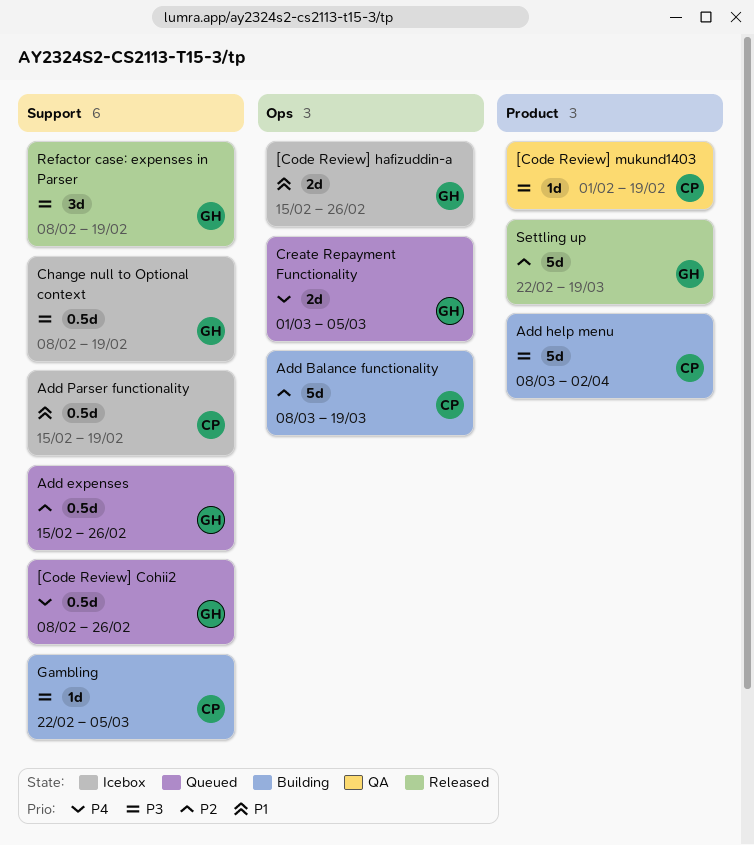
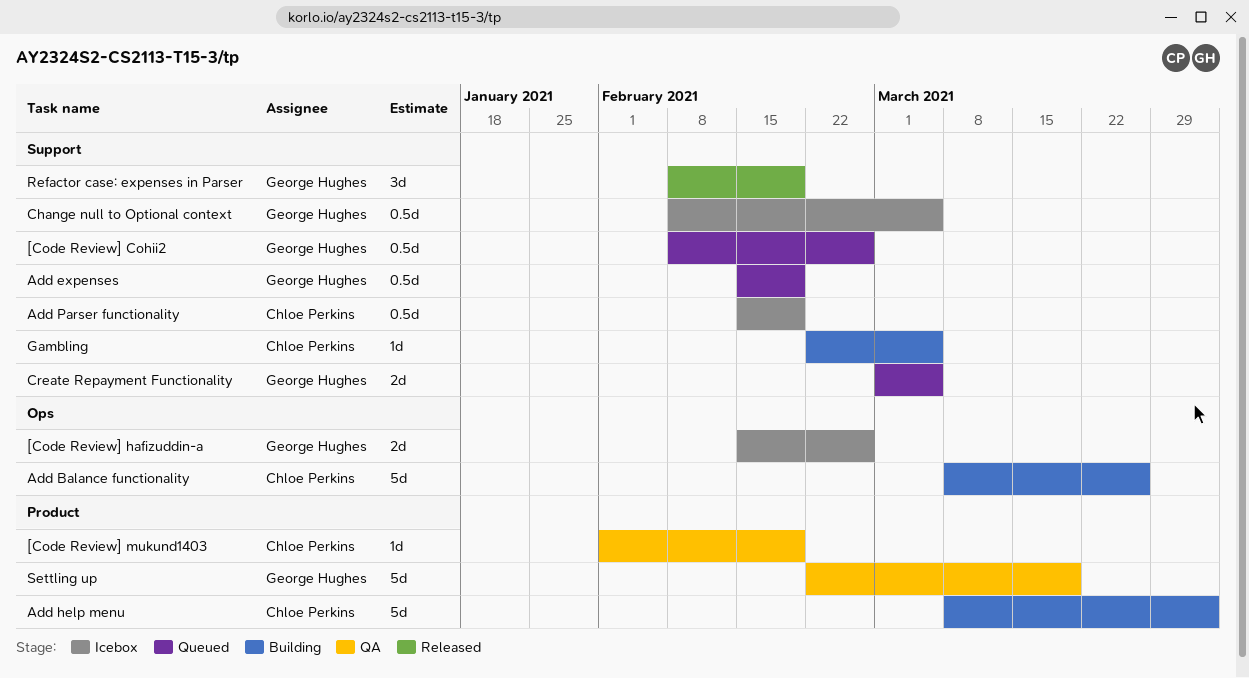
Add Balance functionality, due: Mar 19 -> Mar 26
Add expenses, due: Feb 26 -> Feb 19
Change null to Optional context, due: Feb 19 -> Mar 5
Create Repayment Functionality, label: Ops -> Support
Settling up, status: Released -> QA

